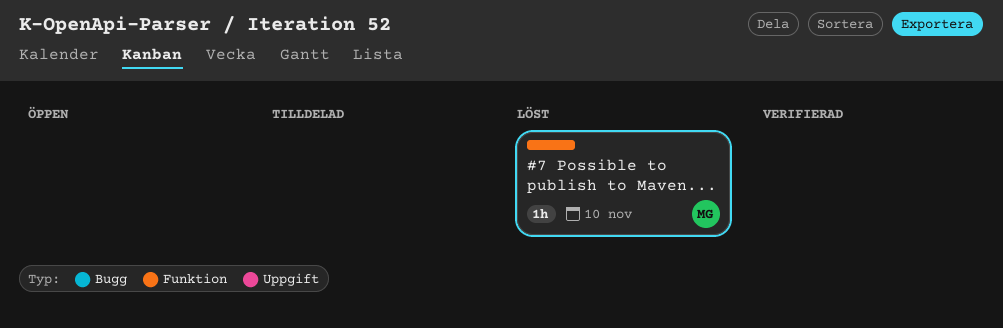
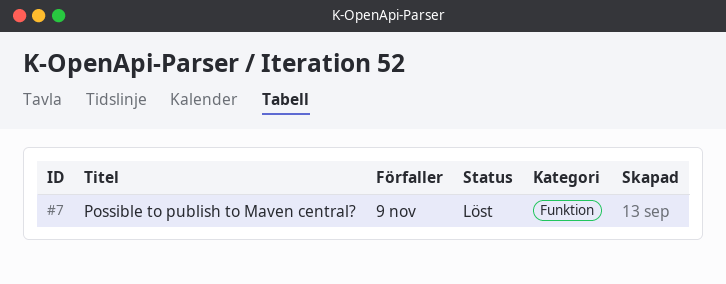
#7, due: Nov 10 -> Nov 9

